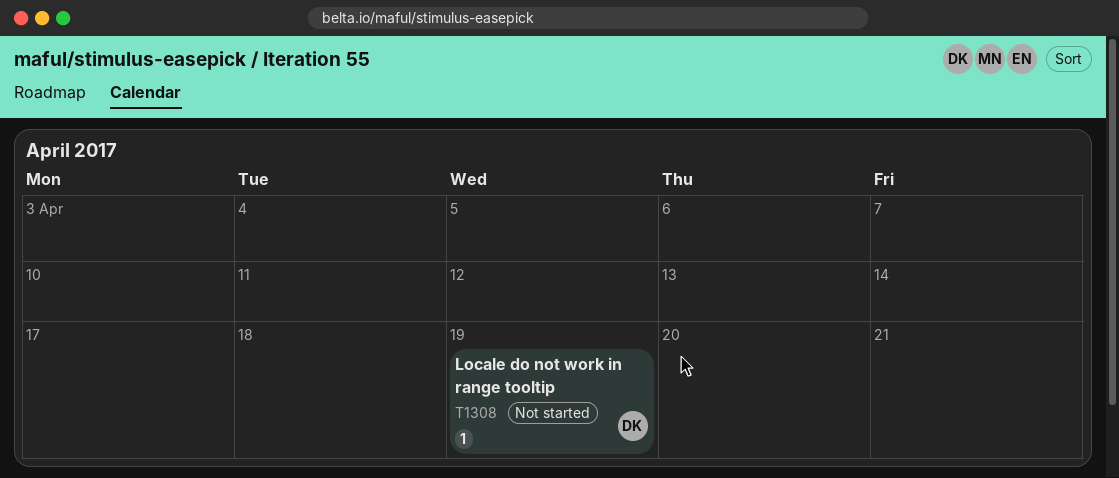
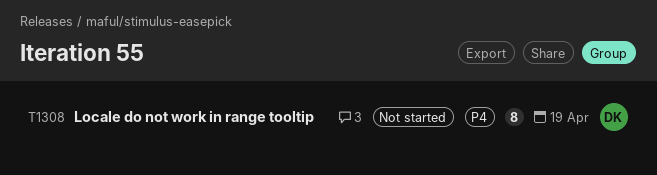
T1308, estimate: 1 -> 8

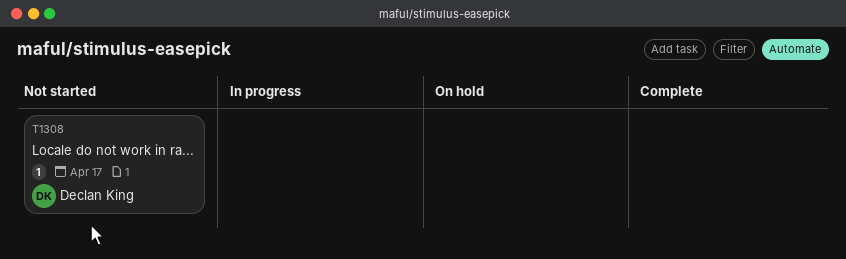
T1308, estimate: 8 -> 1
T1308, due: Apr 19 -> Apr 17

